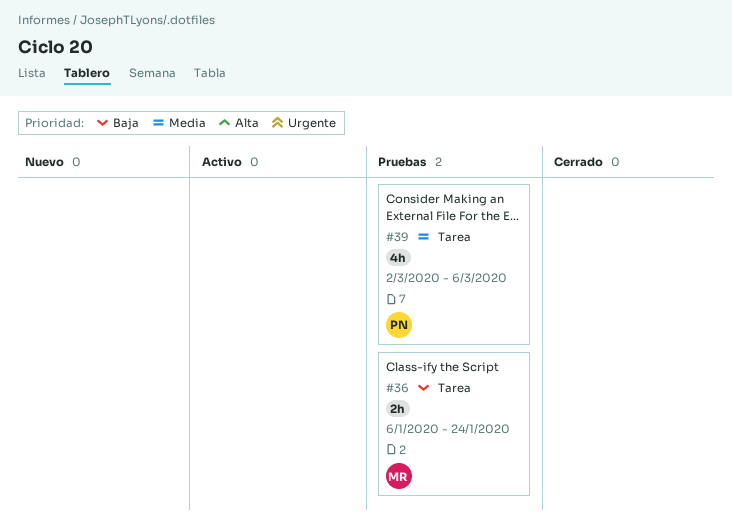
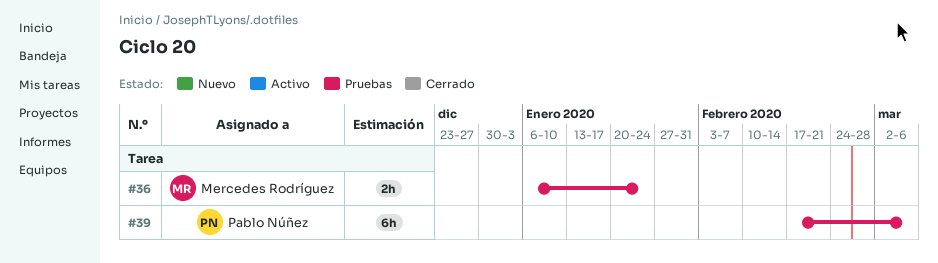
#39, estimate: 4h -> 6h
#39, start: Mar 2 -> Feb 17

